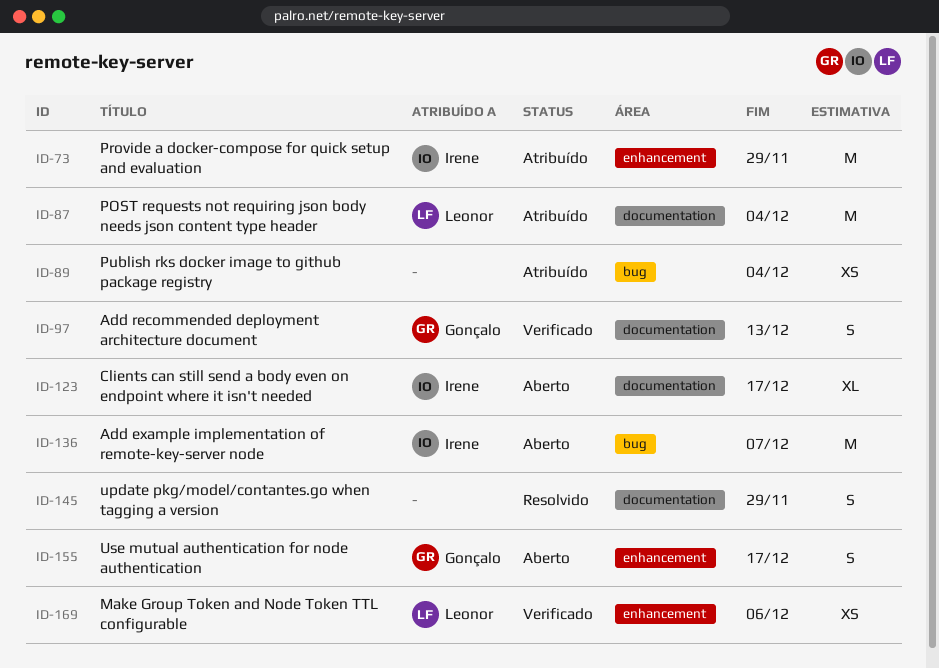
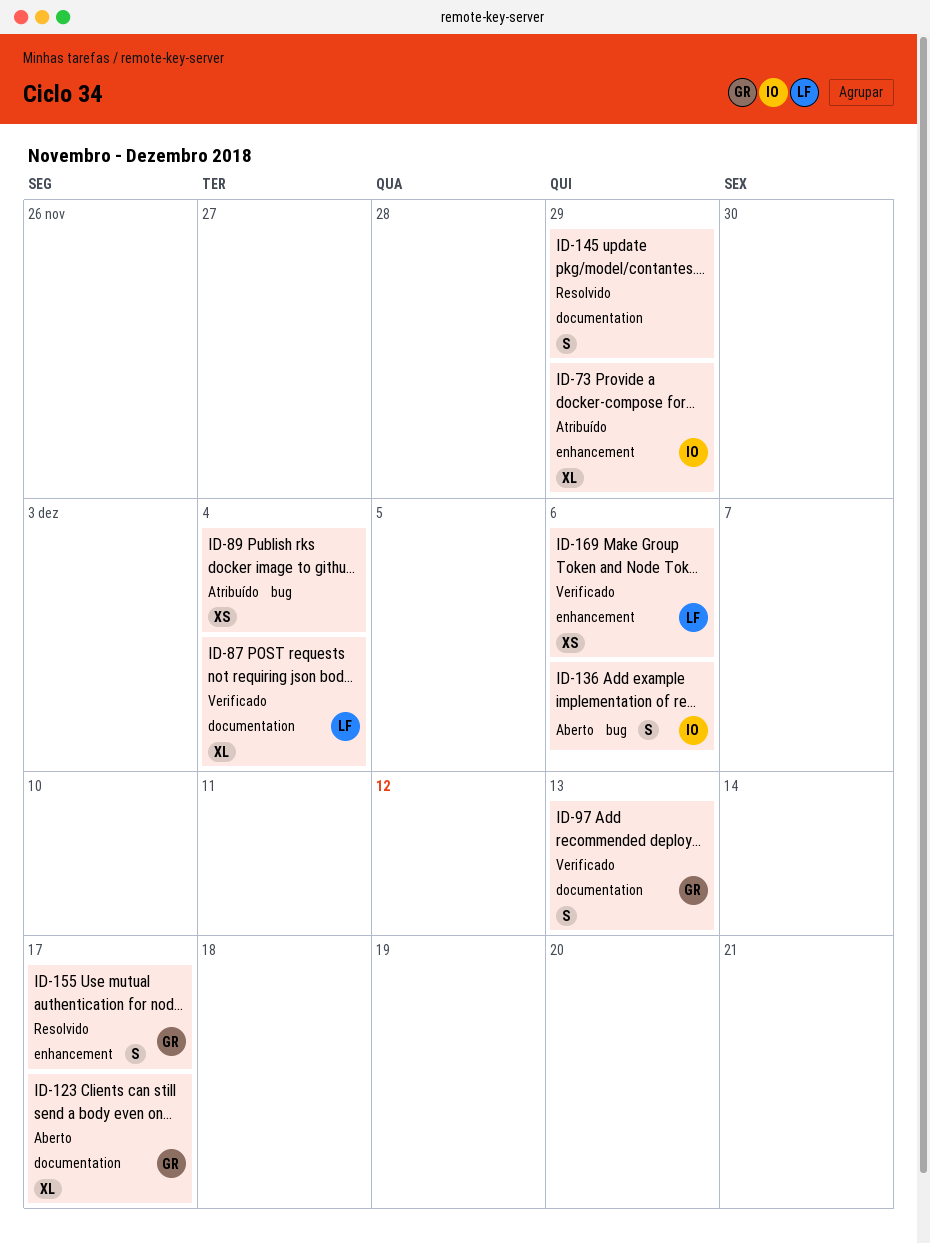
ID-73, estimate: M -> XL
ID-87, status: Atribuído -> Verificado
ID-87, estimate: M -> XL
ID-123, owner: Irene -> Gonçalo
ID-136, estimate: M -> S
ID-136, due: Dec 7 -> Dec 6
ID-155, status: Aberto -> Resolvido

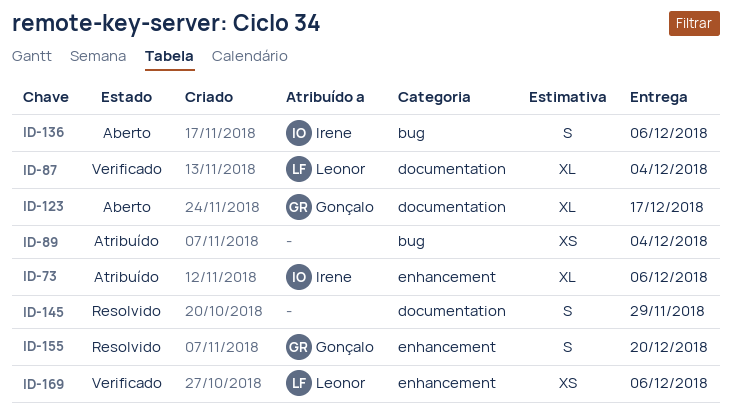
ID-73, due: Nov 29 -> Dec 6
ID-97: present -> none
ID-155, due: Dec 17 -> Dec 20

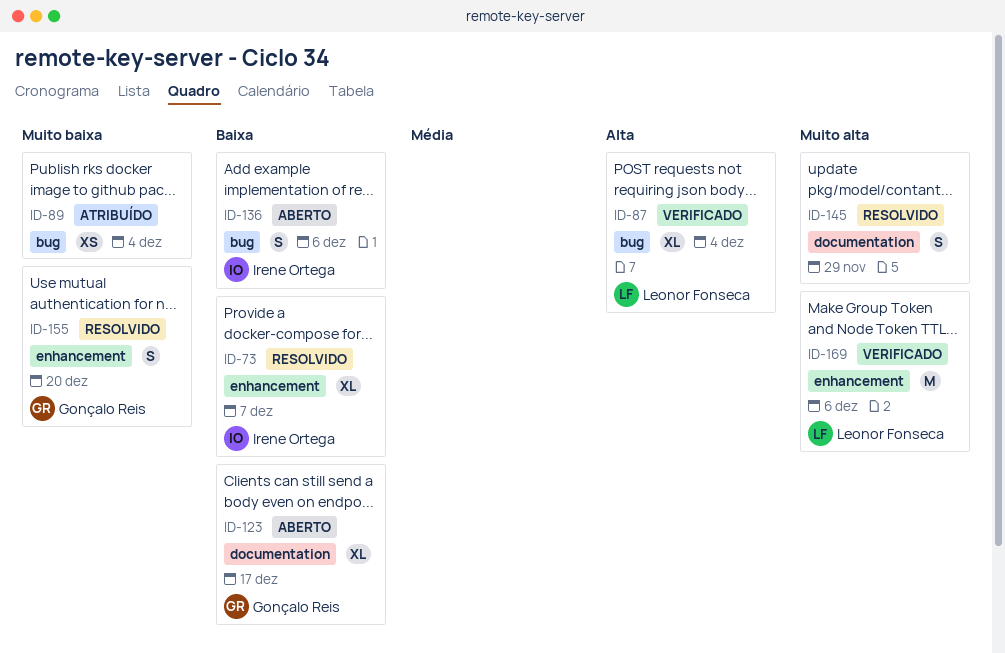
ID-73, status: Atribuído -> Resolvido
ID-73, due: Dec 6 -> Dec 7
ID-87, label: documentation -> bug
ID-169, estimate: XS -> M

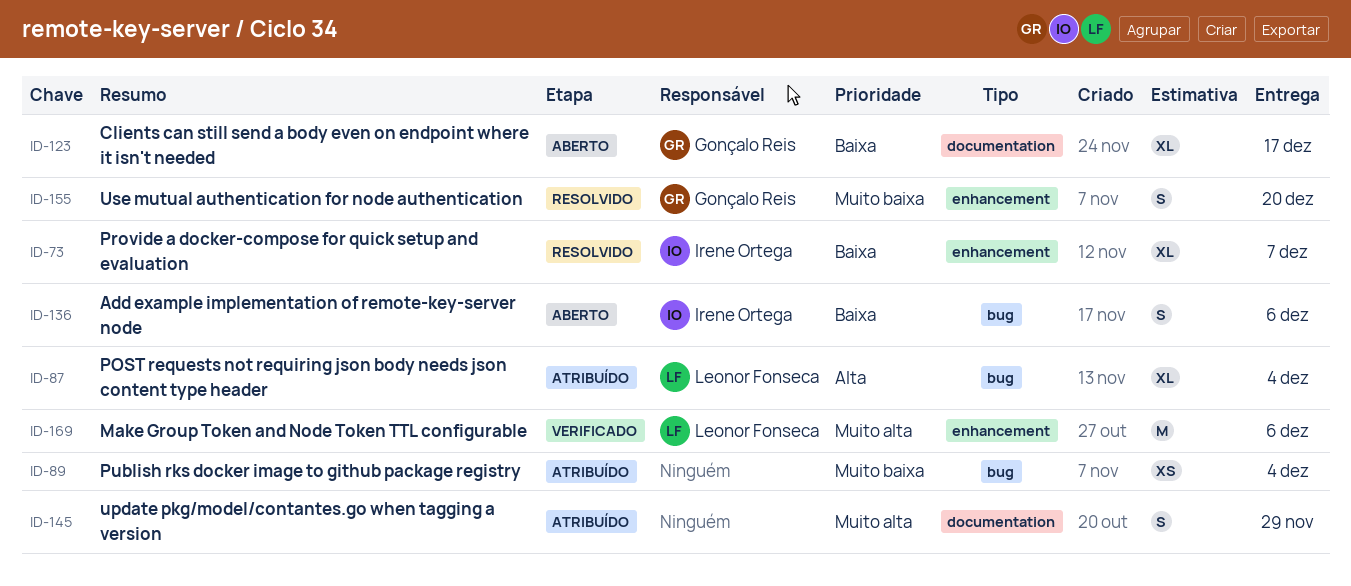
ID-87, status: Verificado -> Atribuído
ID-145, status: Resolvido -> Atribuído

